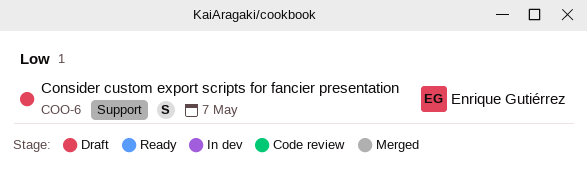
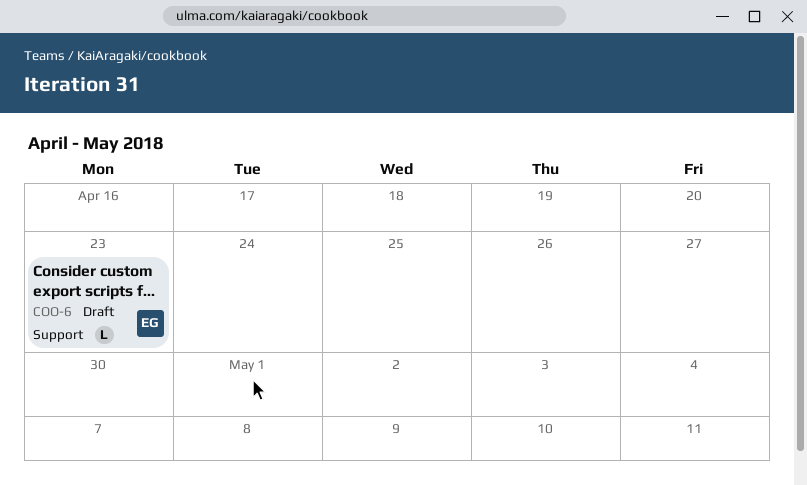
COO-6, estimate: S -> L
COO-6, due: May 7 -> Apr 23

